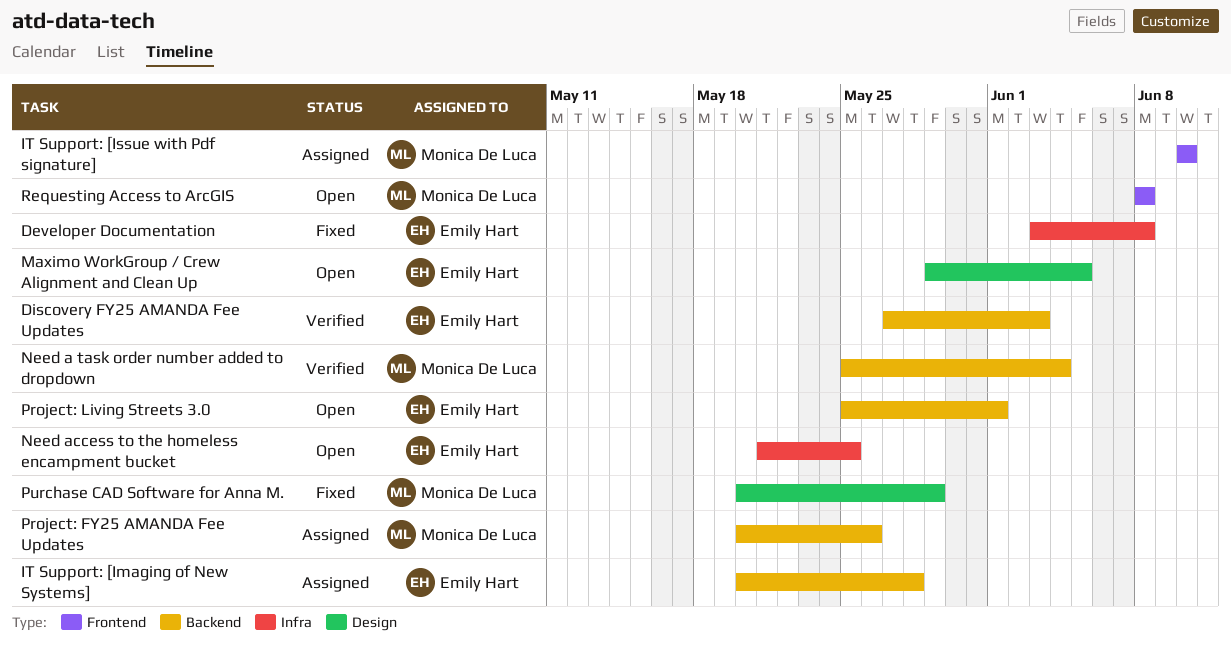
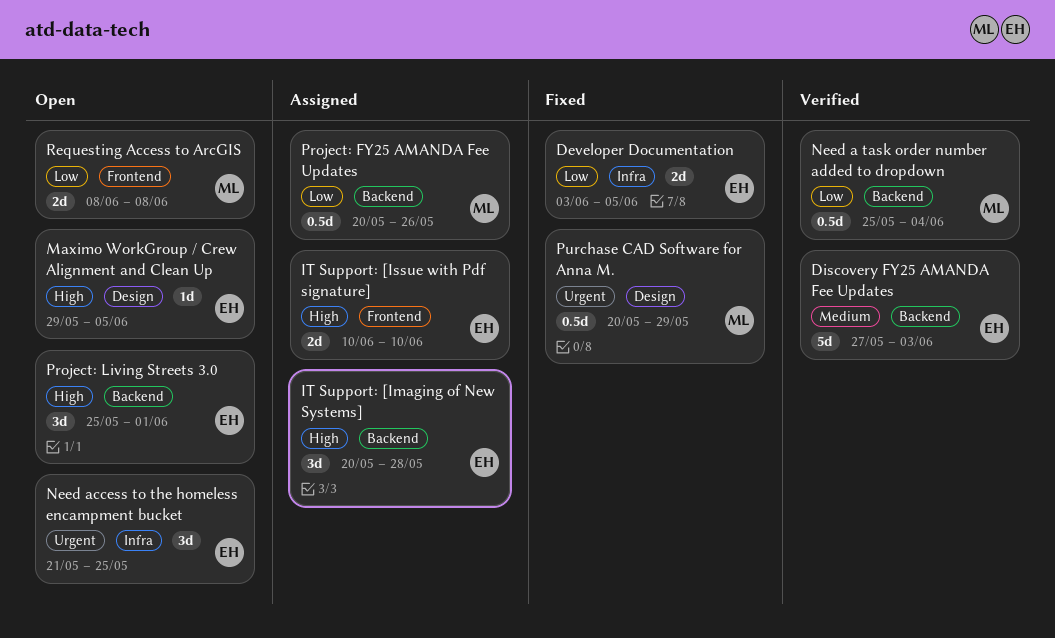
Developer Documentation, due: Jun 8 -> Jun 5
IT Support: [Issue with Pdf signature], owner: Monica De Luca -> Emily Hart

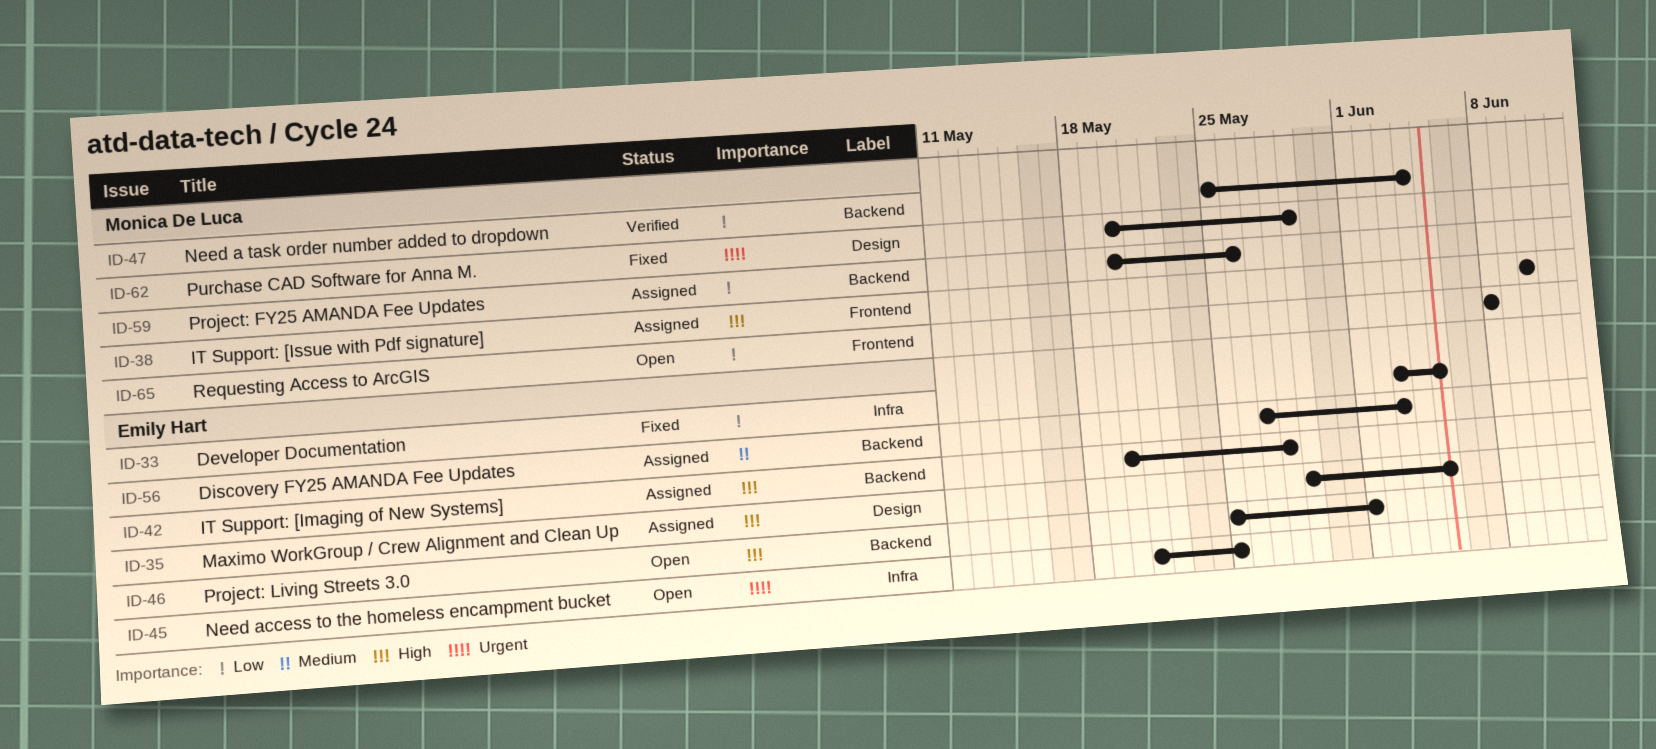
Discovery FY25 AMANDA Fee Updates, status: Verified -> Assigned
IT Support: [Issue with Pdf signature], owner: Emily Hart -> Monica De Luca
Maximo WorkGroup / Crew Alignment and Clean Up, status: Open -> Assigned

